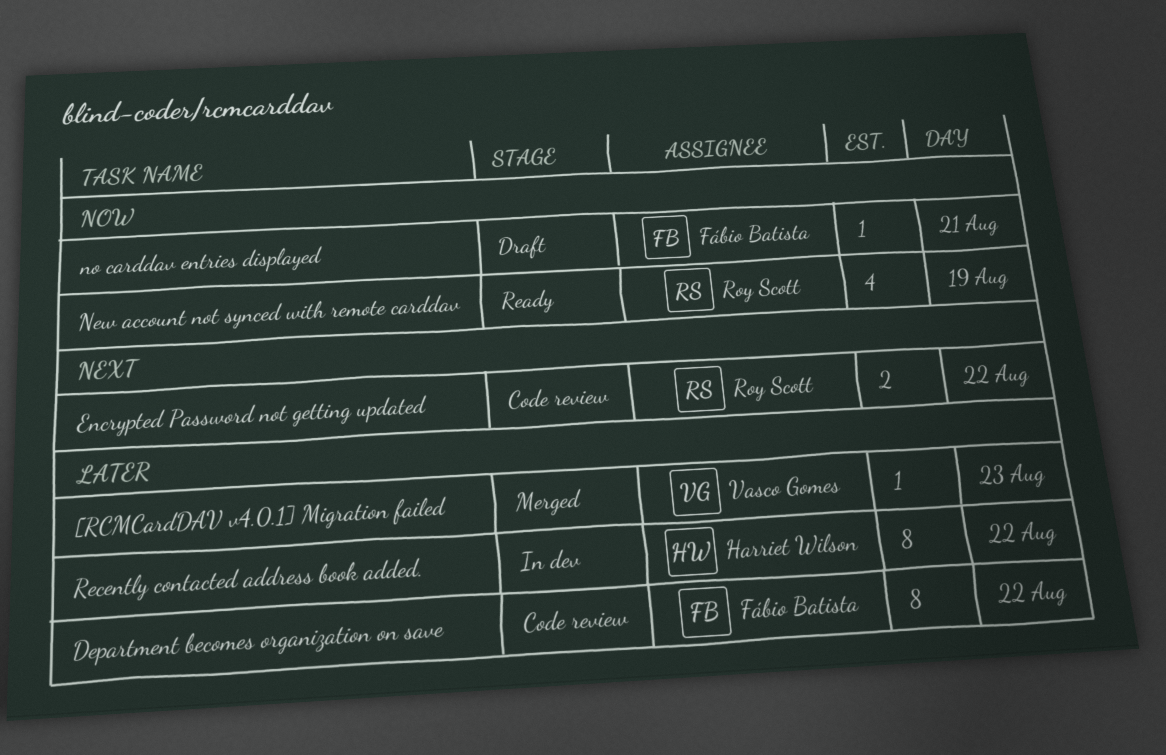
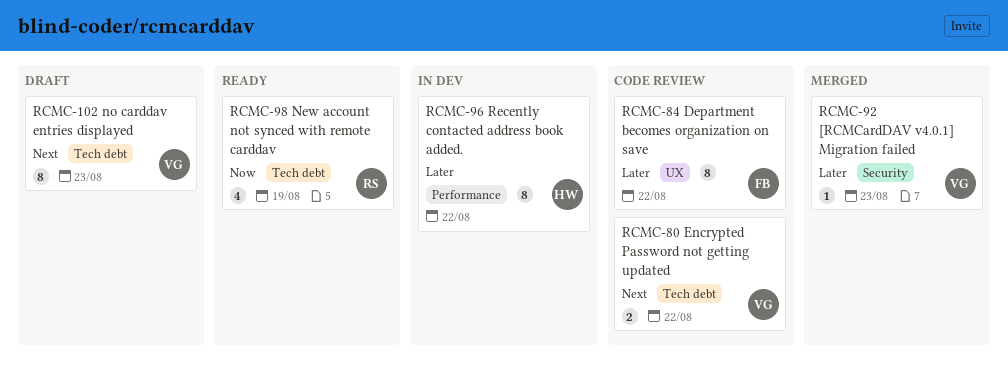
Encrypted Password not getting updated, owner: Roy Scott -> Vasco Gomes
no carddav entries displayed, owner: Fábio Batista -> Vasco Gomes
no carddav entries displayed, priority: Now -> Next
no carddav entries displayed, estimate: 1 -> 8
no carddav entries displayed, day: Aug 21 -> Aug 23

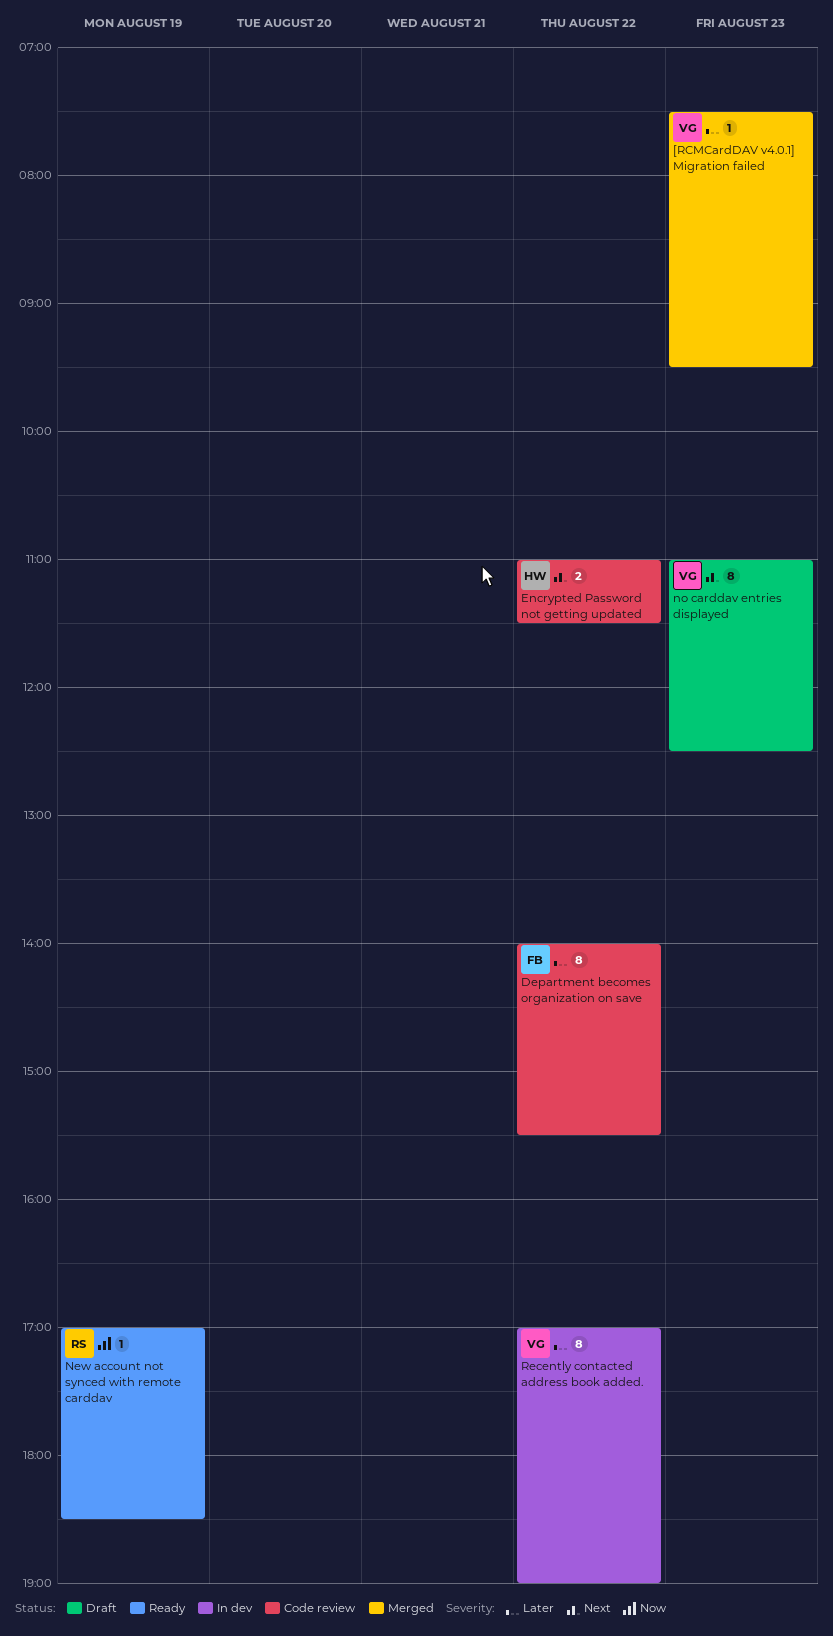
Encrypted Password not getting updated, owner: VG -> HW
New account not synced with remote carddav, estimate: 4 -> 1
Recently contacted address book added., owner: HW -> VG

